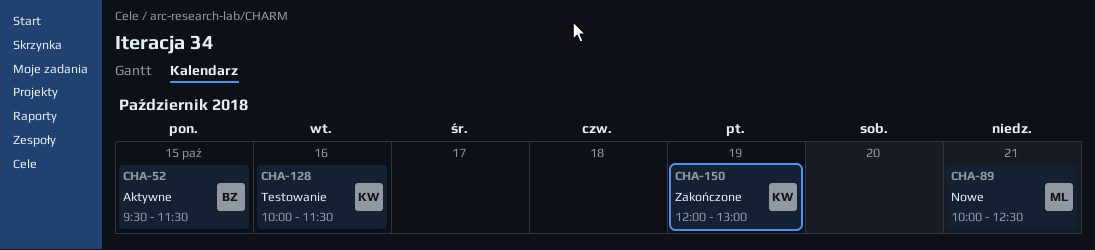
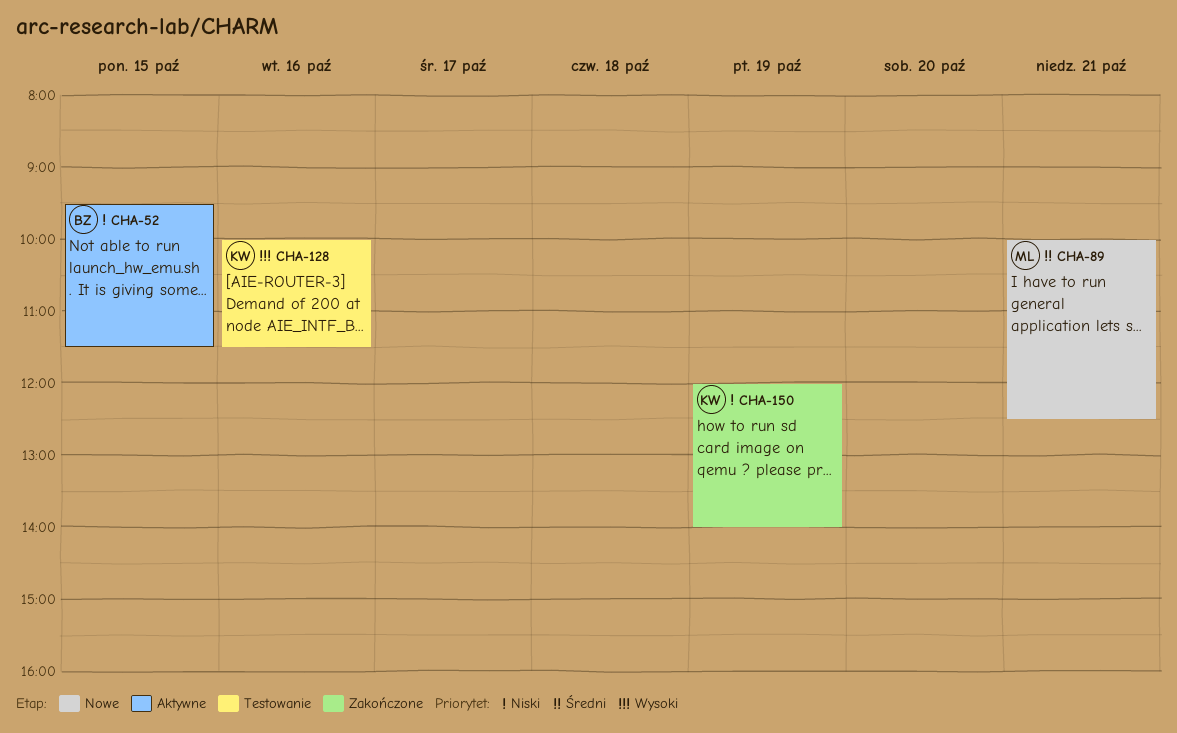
CHA-150, ends: 13:00 -> 14:00

